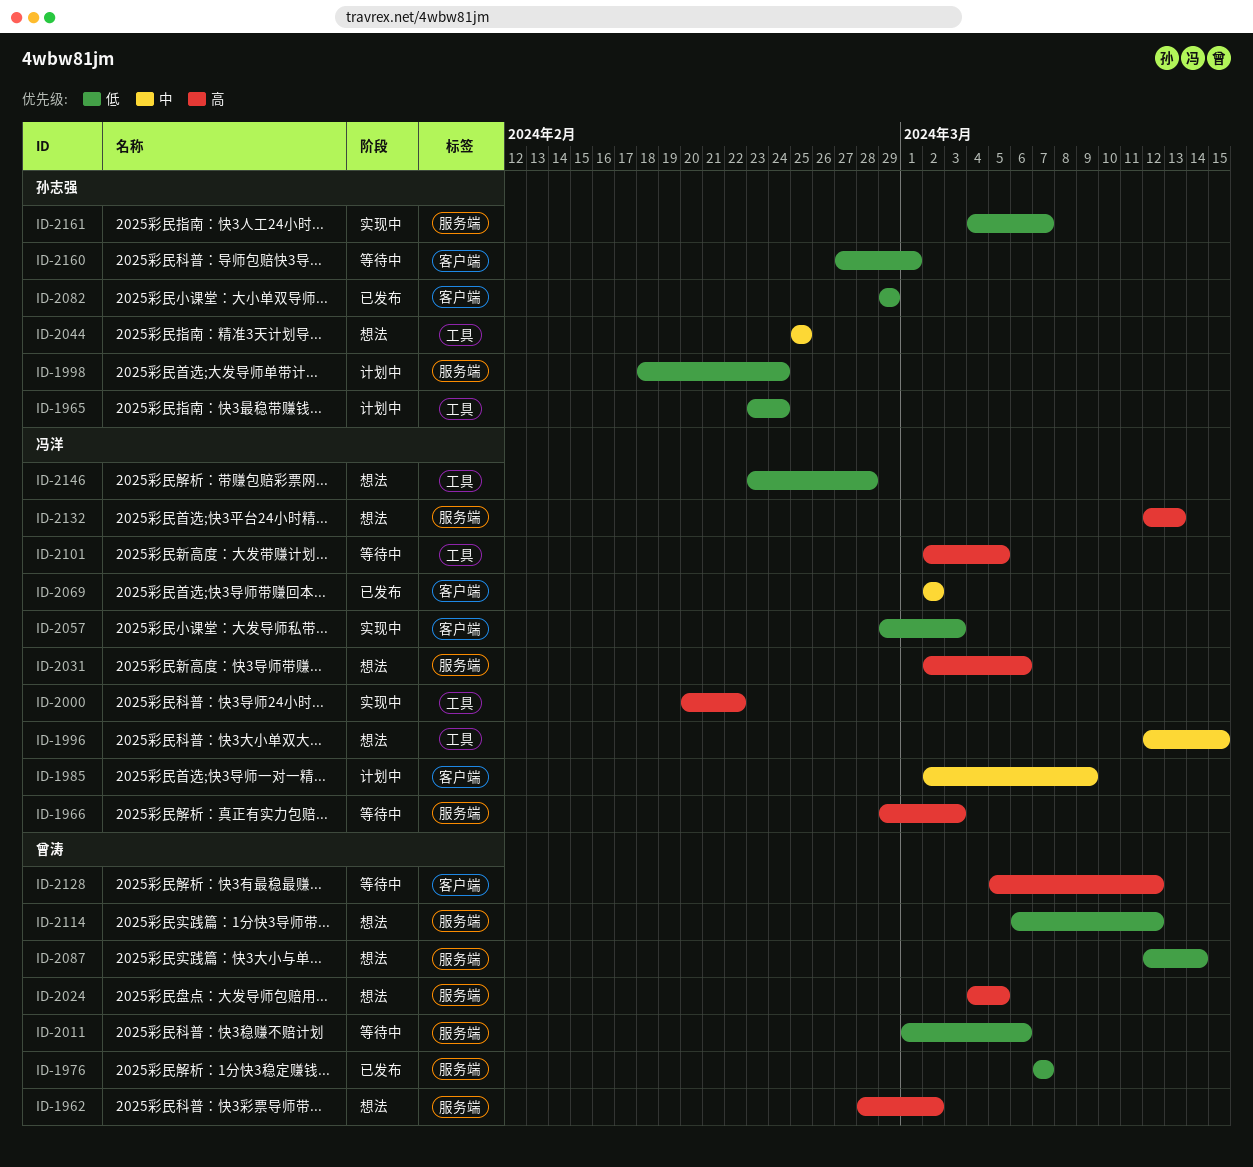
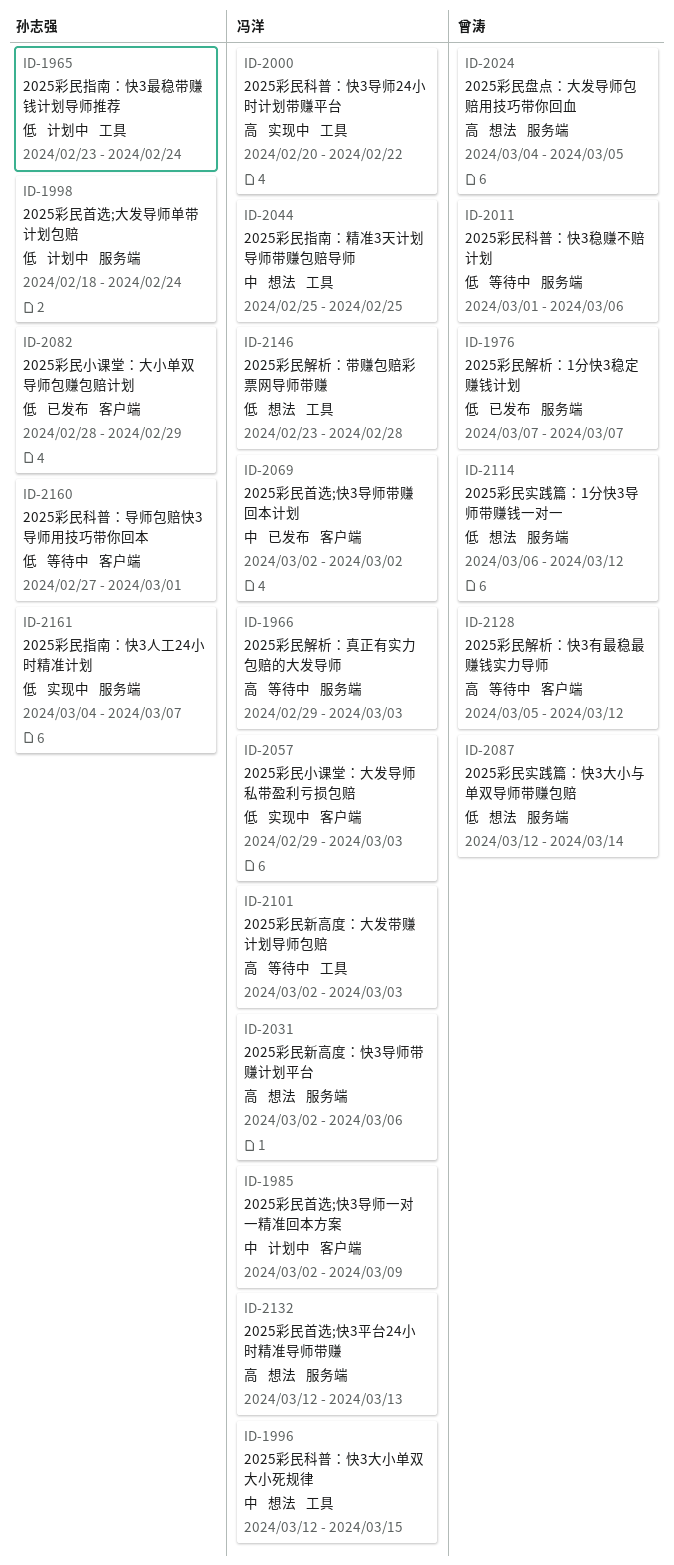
ID-1962: present -> none
ID-2044, owner: 孙志强 -> 冯洋
ID-2082, start: Feb 29 -> Feb 28
ID-2101, due: Mar 5 -> Mar 3

